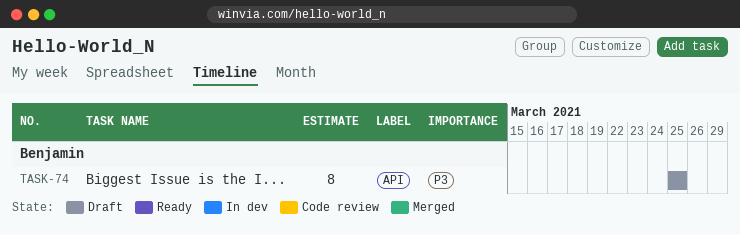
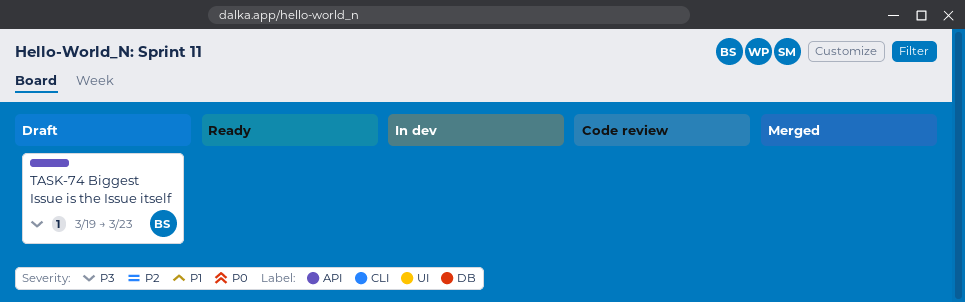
TASK-74, estimate: 8 -> 1
TASK-74, start: Mar 25 -> Mar 19
TASK-74, due: Mar 25 -> Mar 23

